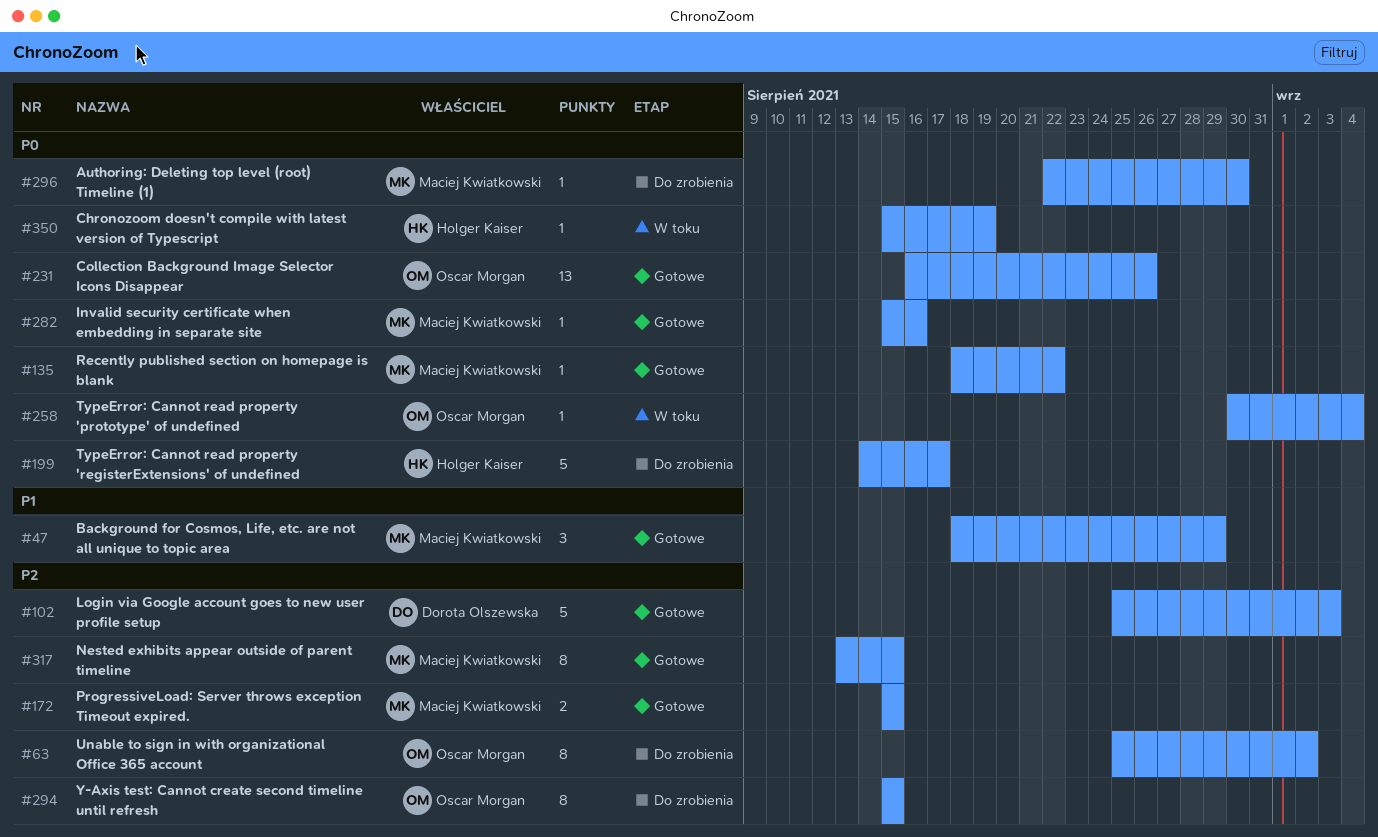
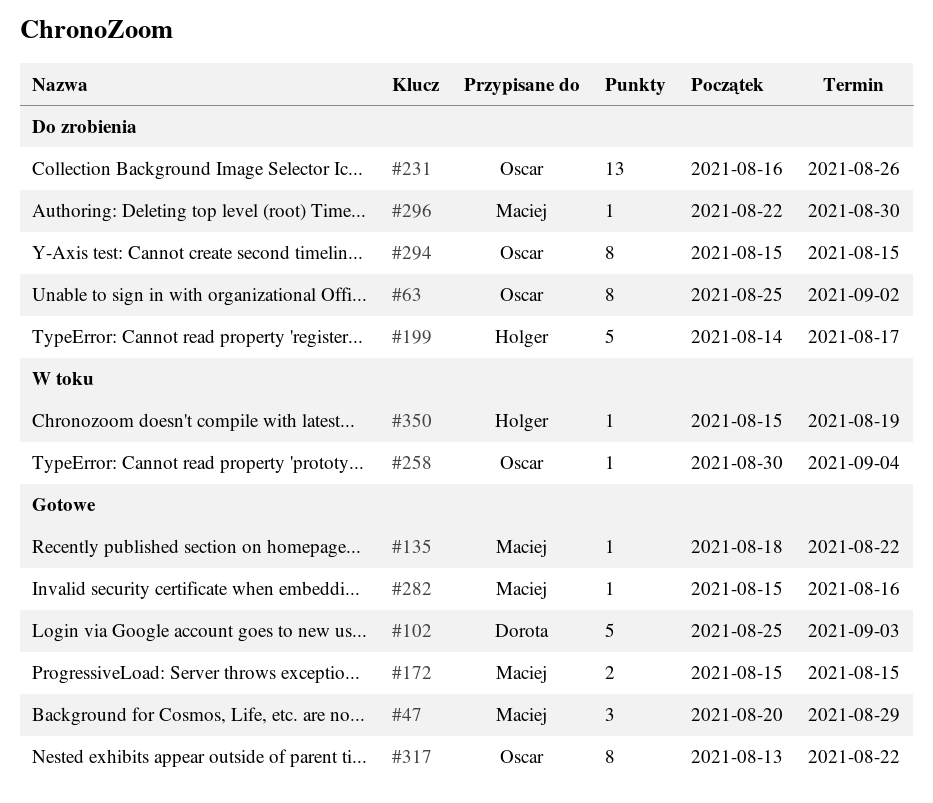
#47, start: Aug 18 -> Aug 20
#231, status: Gotowe -> Do zrobienia
#317, owner: Maciej Kwiatkowski -> Oscar Morgan
#317, due: Aug 15 -> Aug 22

